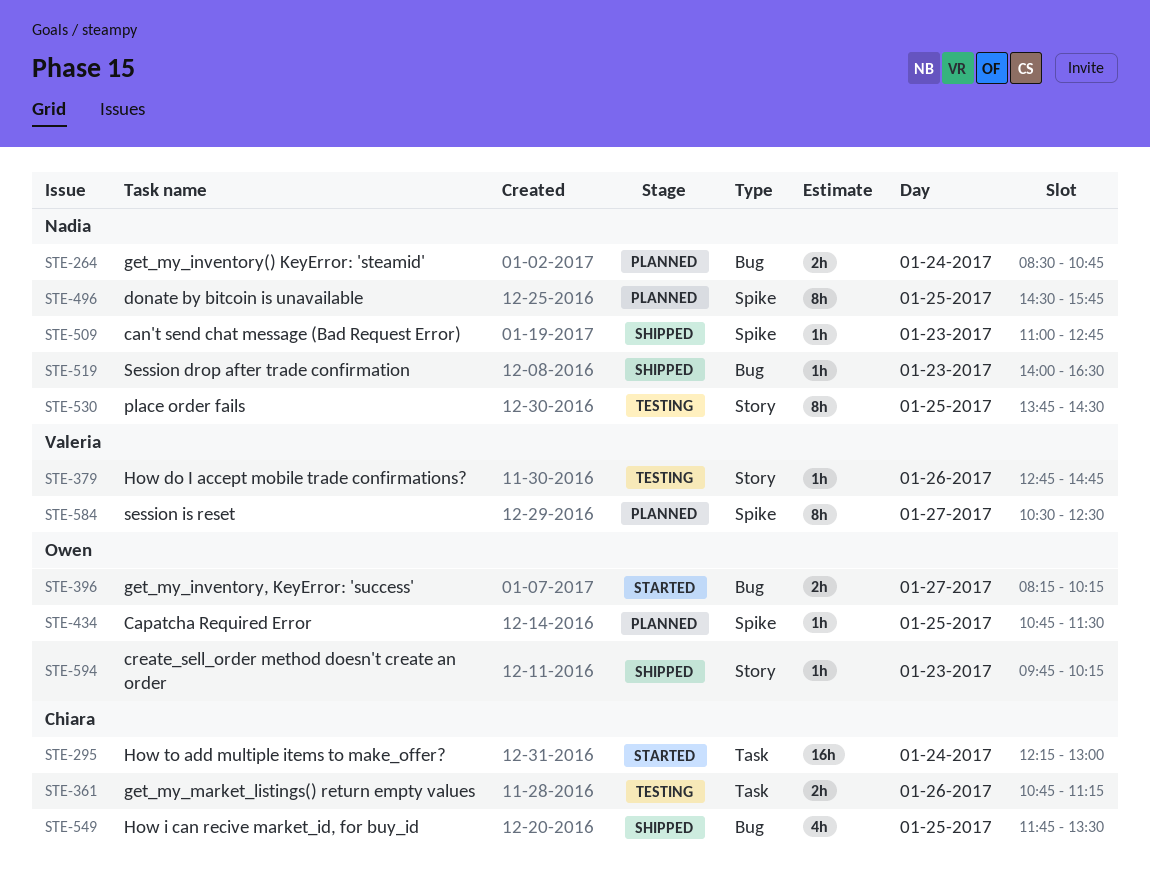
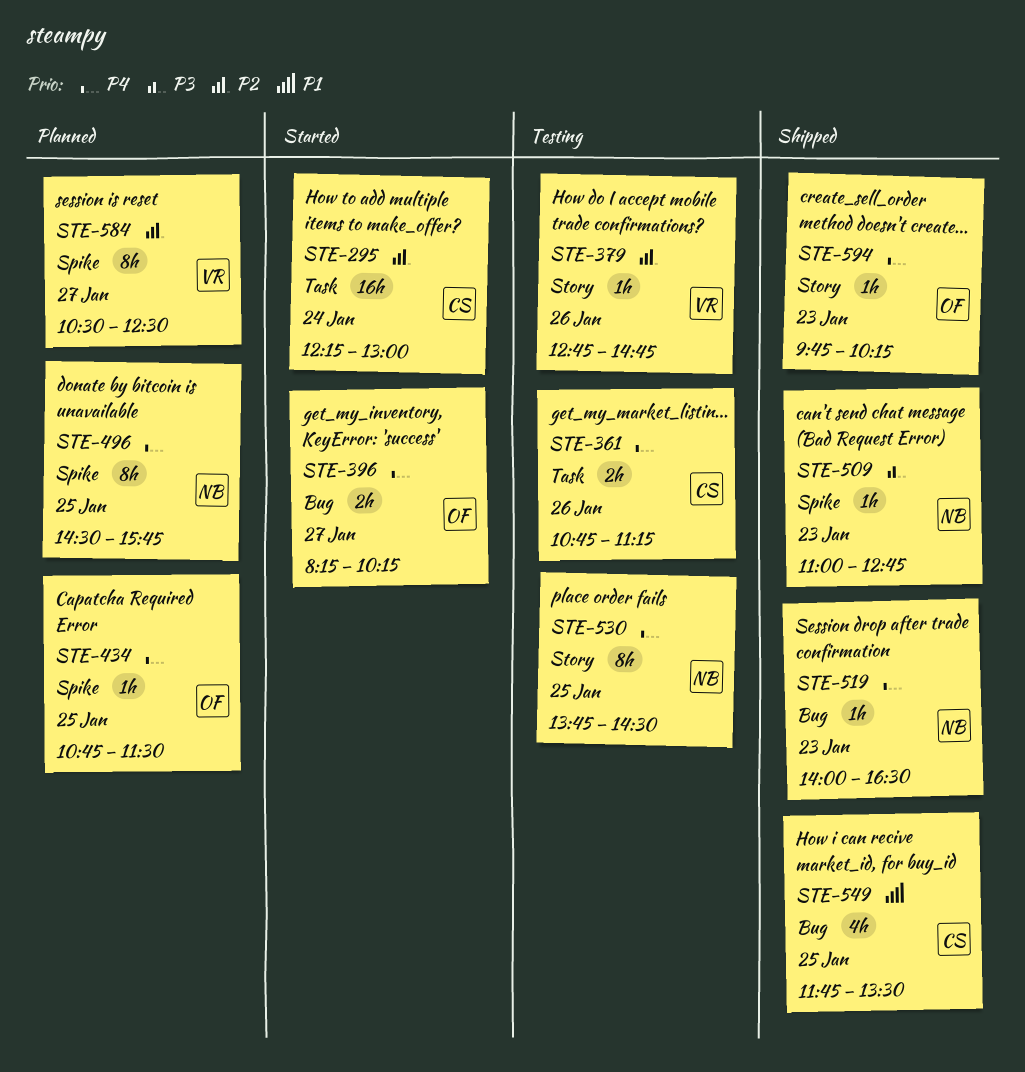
STE-264: present -> none

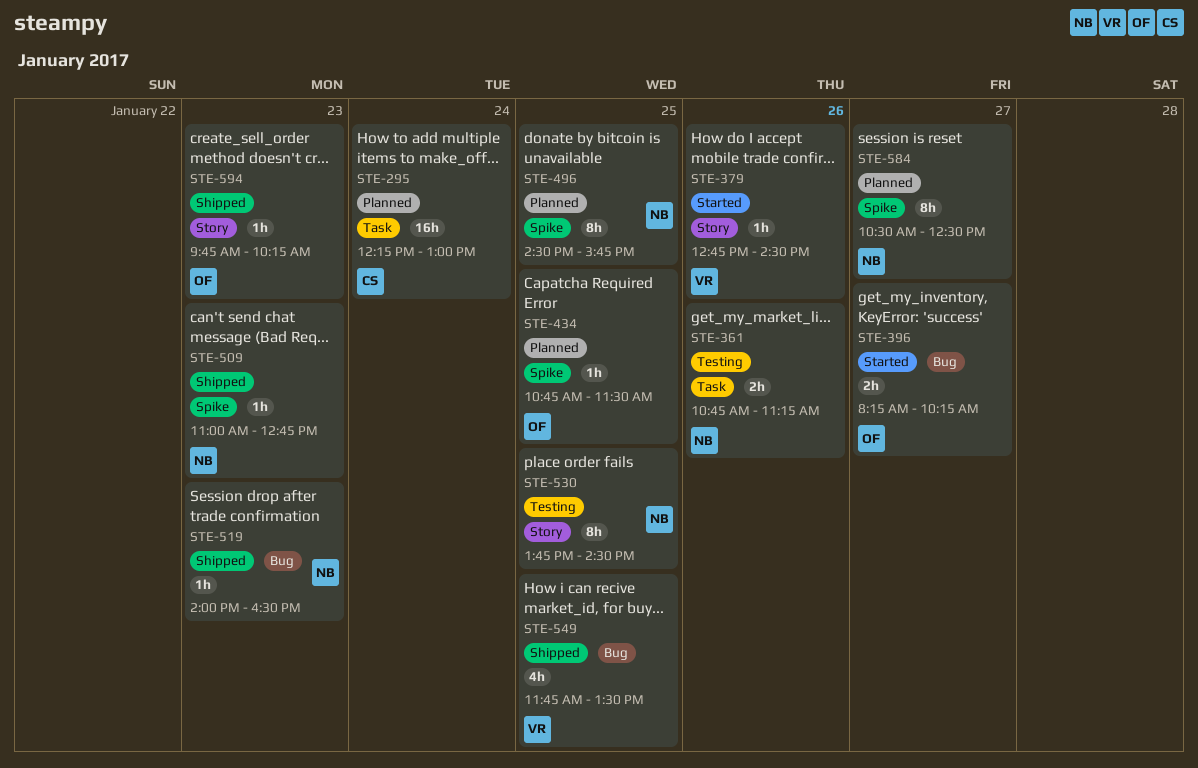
STE-295, status: Started -> Planned
STE-361, owner: CS -> NB
STE-379, status: Testing -> Started
STE-379, ends: 14:45 -> 14:30
STE-549, owner: CS -> VR
STE-584, owner: VR -> NB

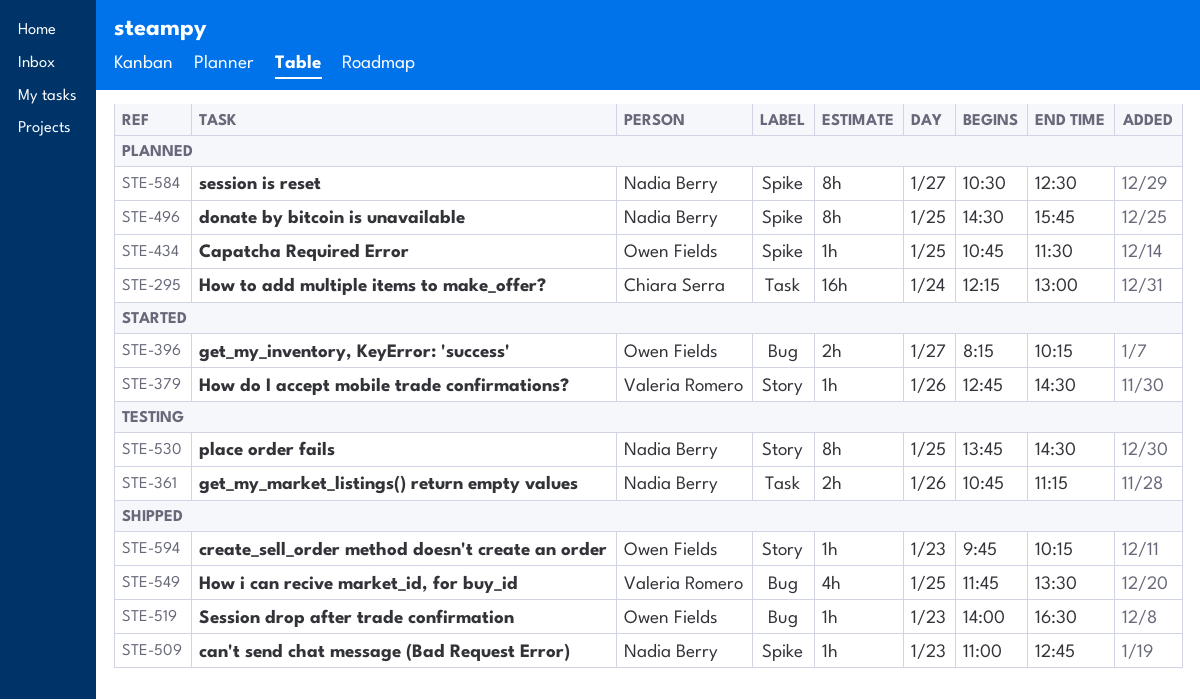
STE-519, owner: Nadia Berry -> Owen Fields

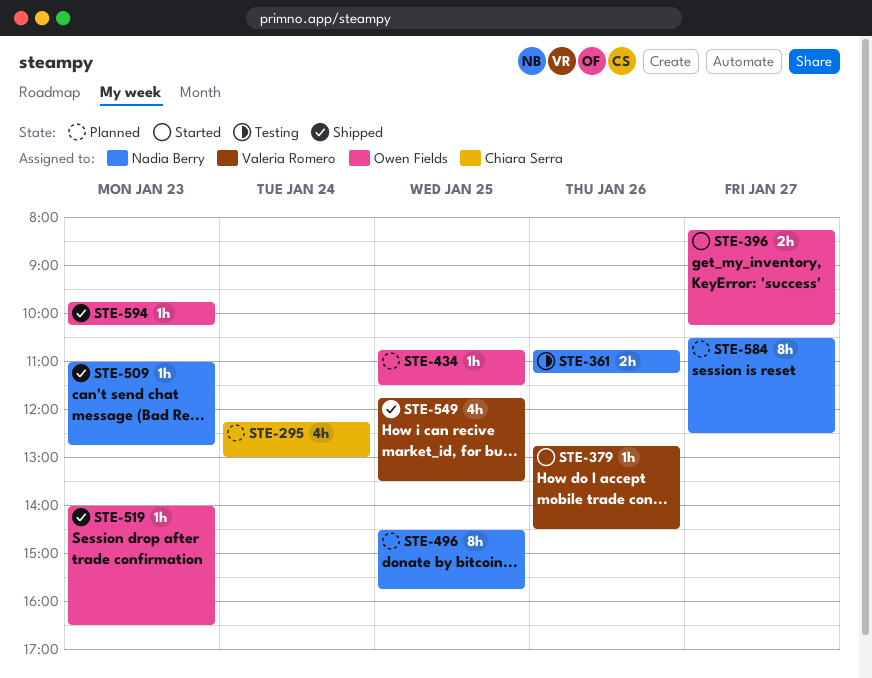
STE-295, estimate: 16h -> 4h
STE-530: present -> none

